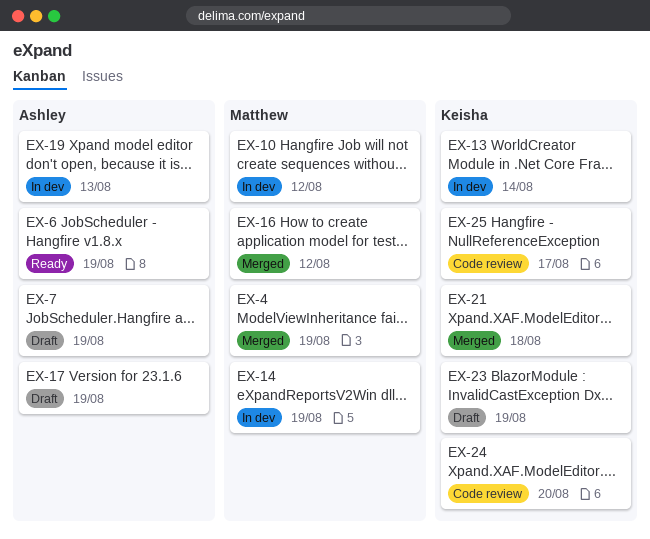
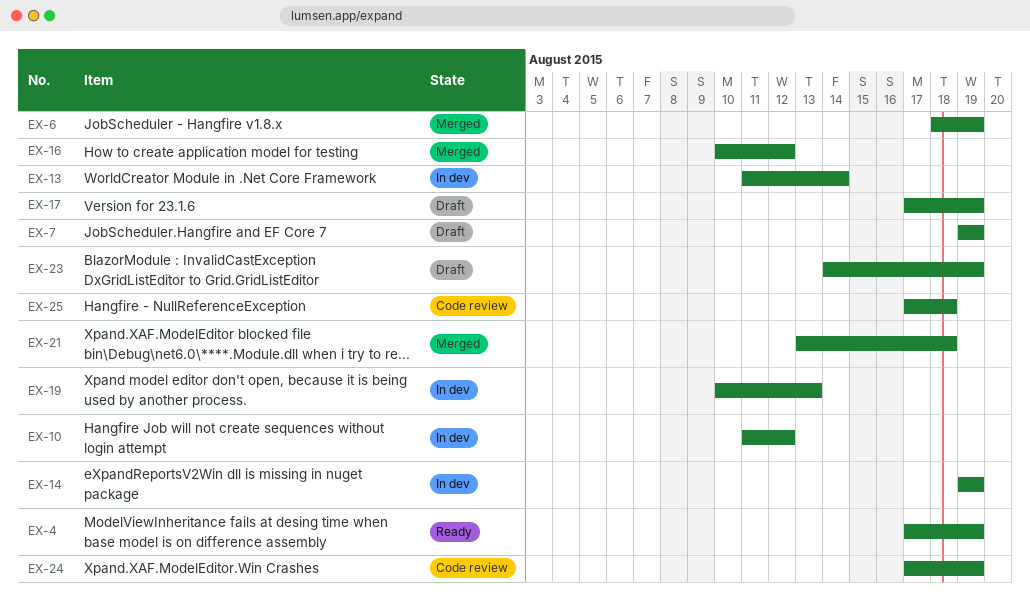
EX-4, status: Merged -> Ready
EX-6, status: Ready -> Merged
EX-24, due: Aug 20 -> Aug 19
EX-25, due: Aug 17 -> Aug 18

